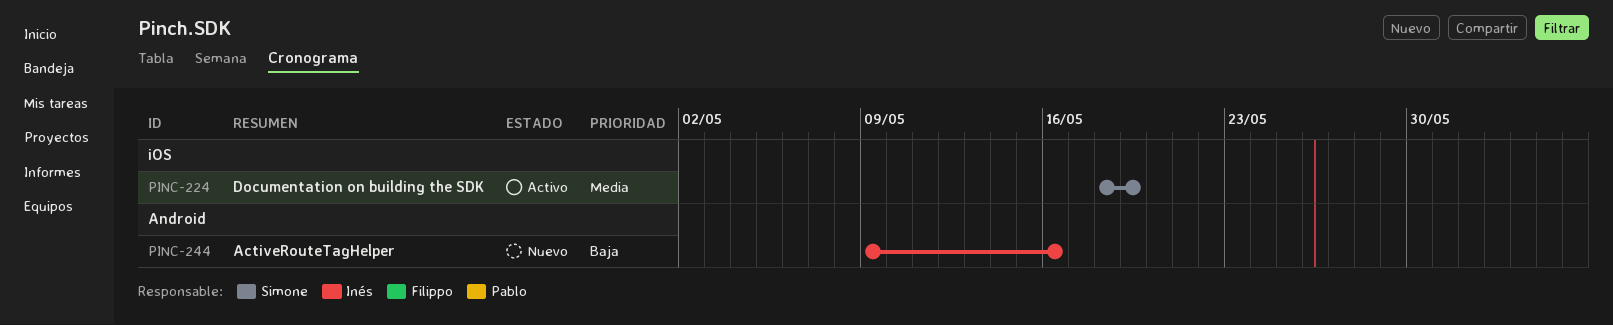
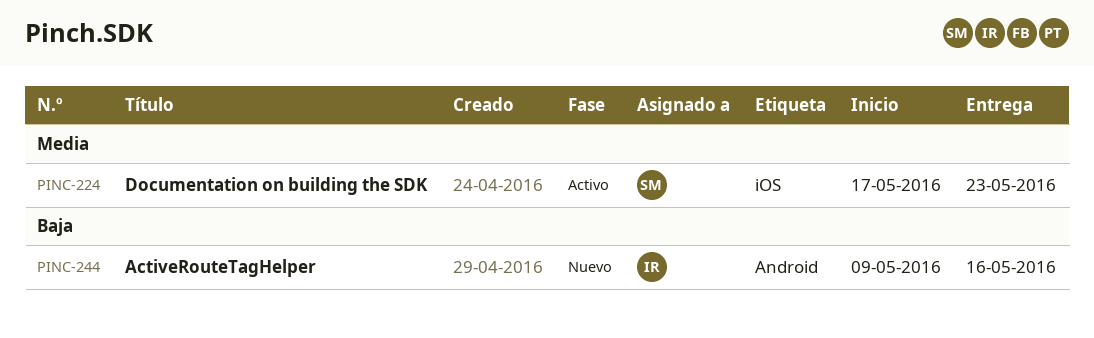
PINC-224, start: May 18 -> May 17
PINC-224, due: May 19 -> May 23

